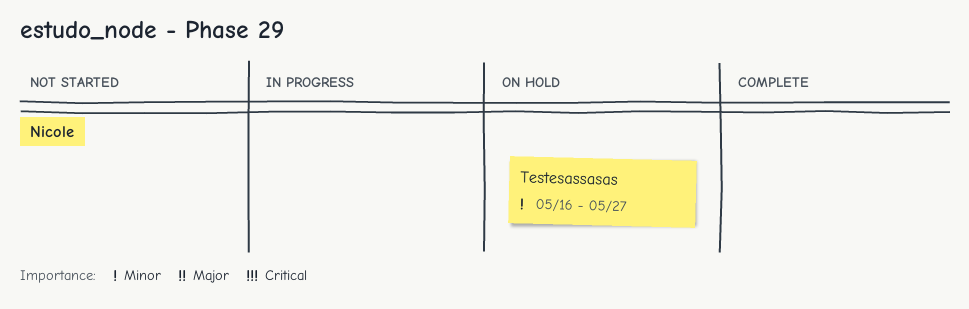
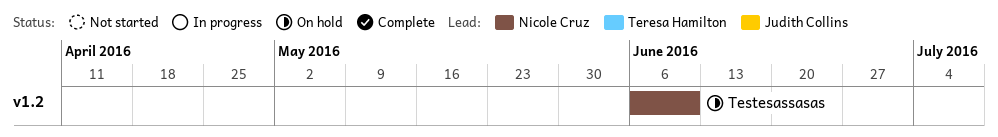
Testesassasas, start: May 16 -> Jun 6
Testesassasas, due: May 27 -> Jun 10

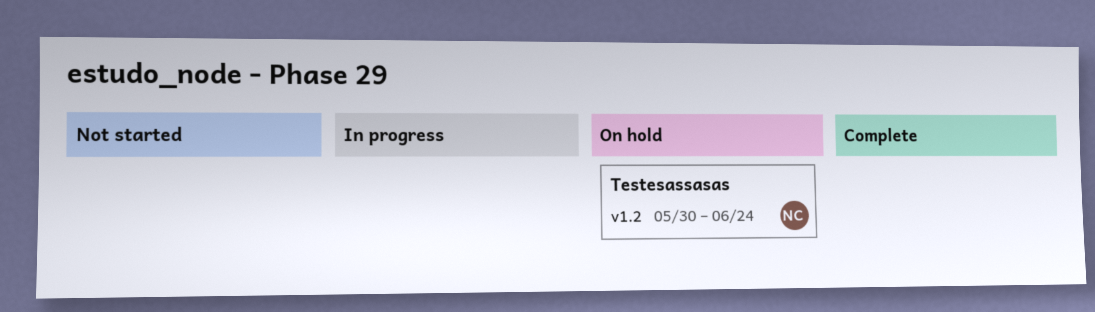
Testesassasas, start: Jun 6 -> May 30
Testesassasas, due: Jun 10 -> Jun 24

